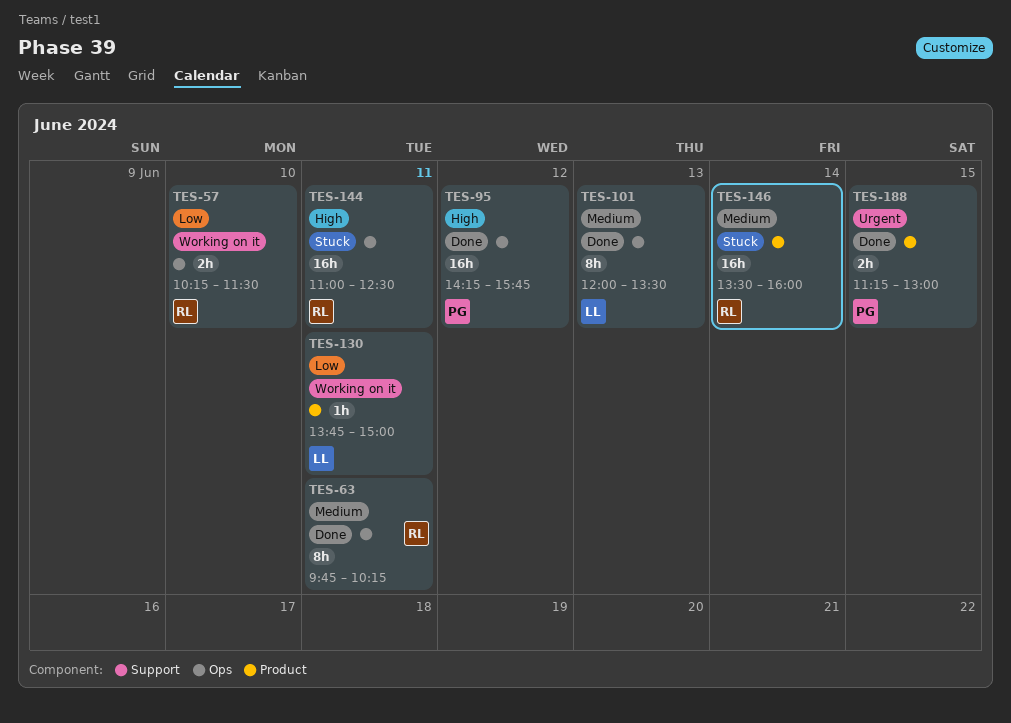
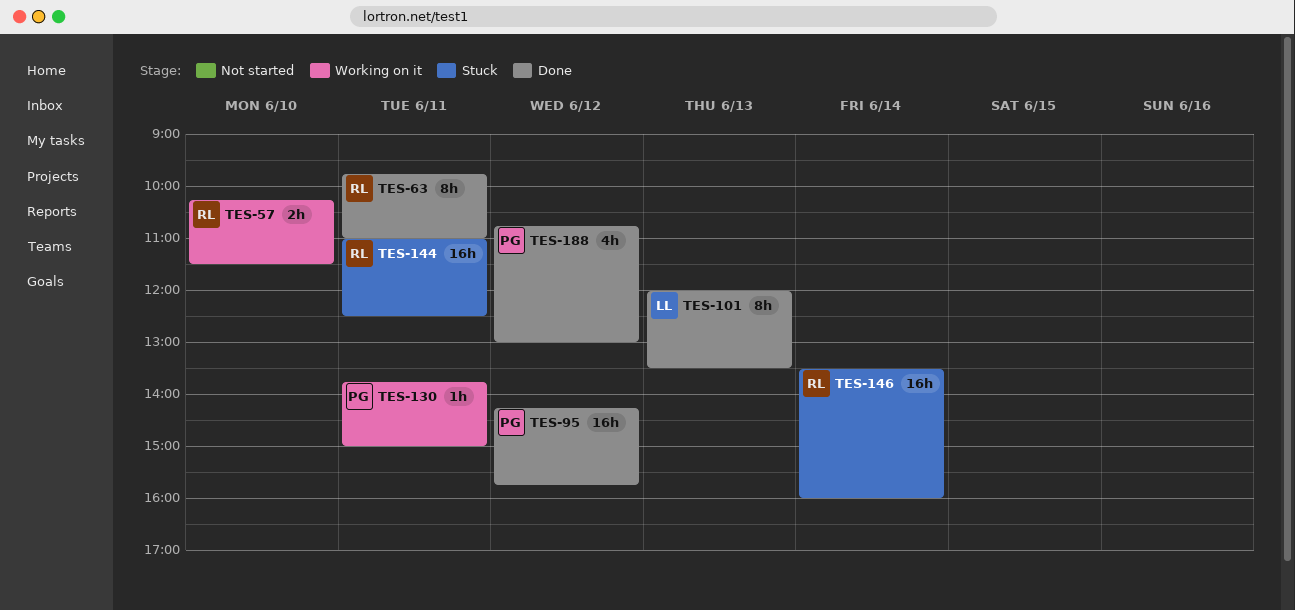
TES-63, ends: 10:15 -> 11:00
TES-130, owner: LL -> PG
TES-188, estimate: 2h -> 4h
TES-188, day: Jun 15 -> Jun 12
TES-188, begins: 11:15 -> 10:45

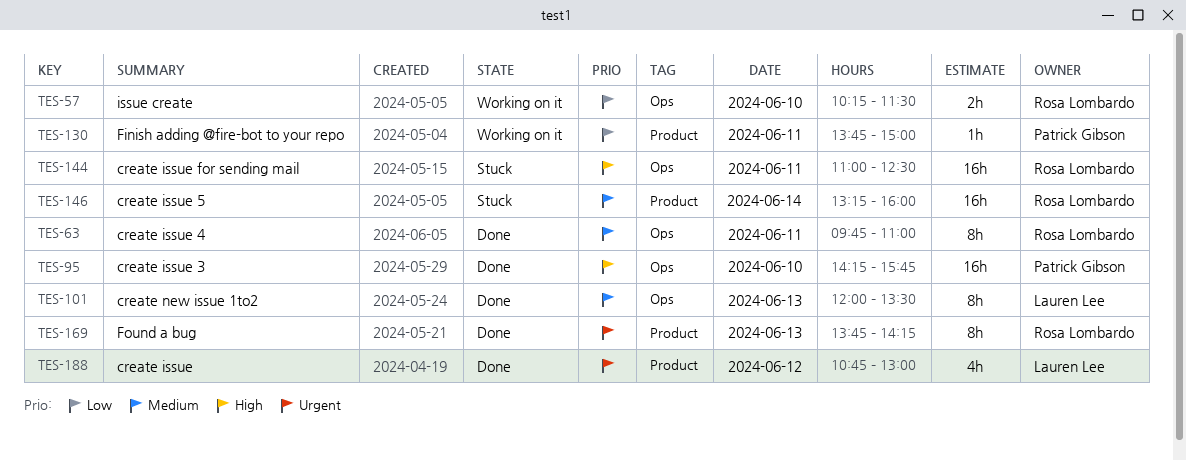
TES-95, day: Jun 12 -> Jun 10
TES-146, begins: 13:30 -> 13:15
TES-169: none -> present
TES-188, owner: Patrick Gibson -> Lauren Lee

